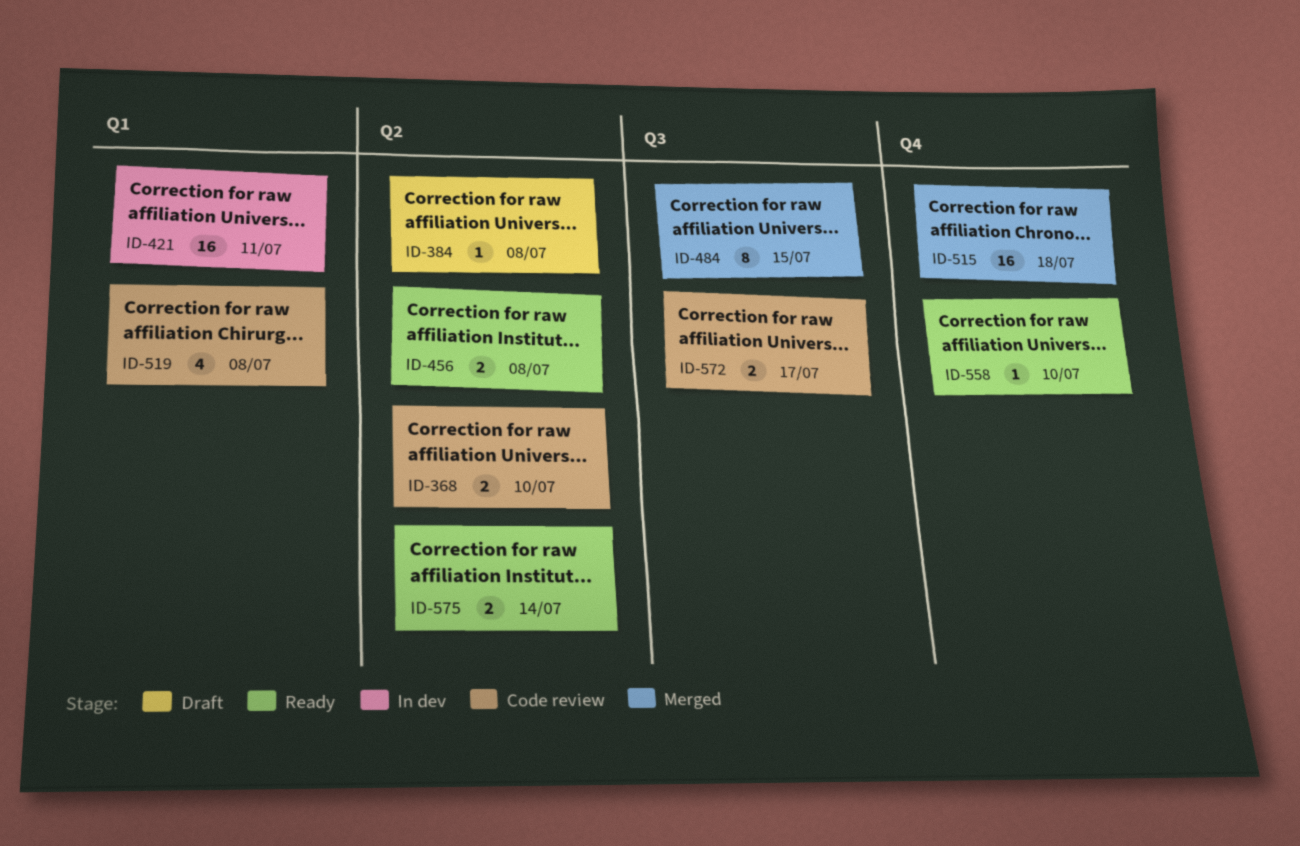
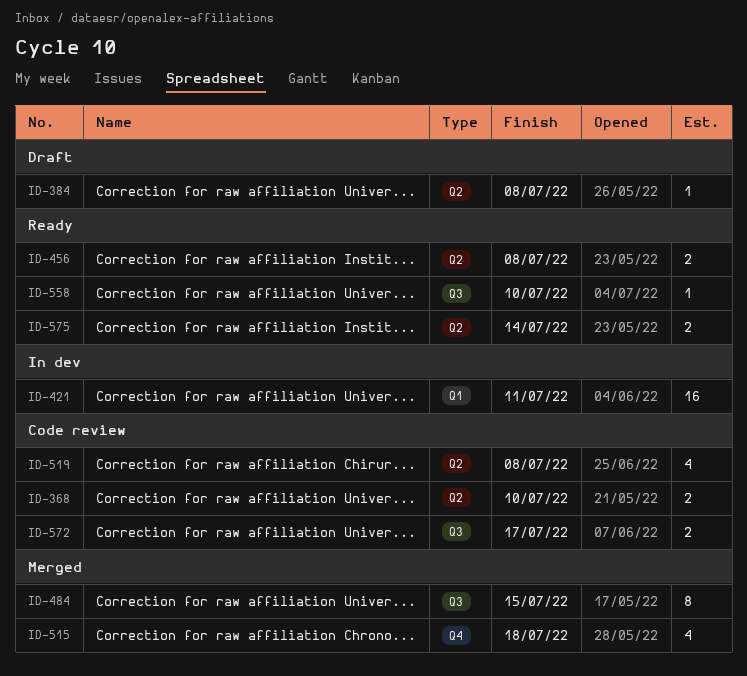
ID-515, estimate: 16 -> 4
ID-519, label: Q1 -> Q2
ID-558, label: Q4 -> Q3

